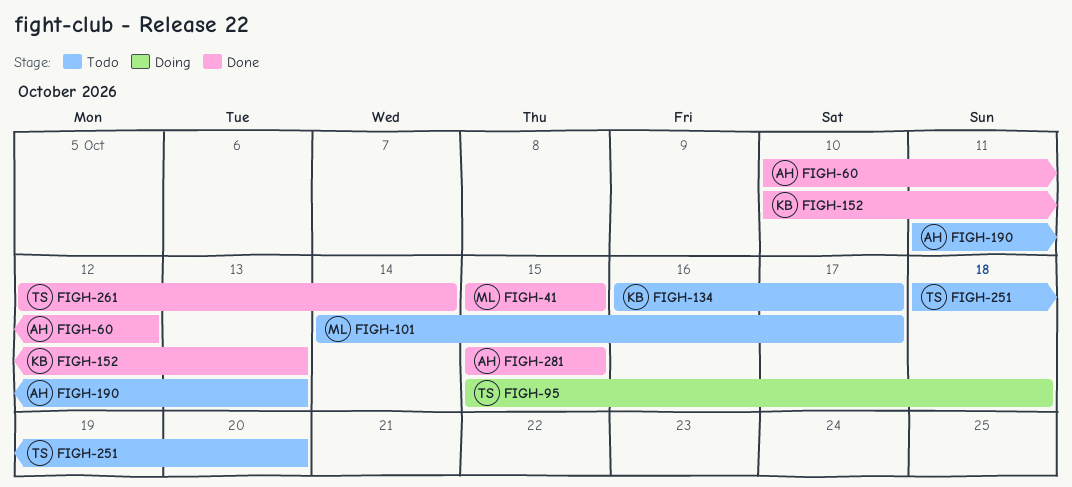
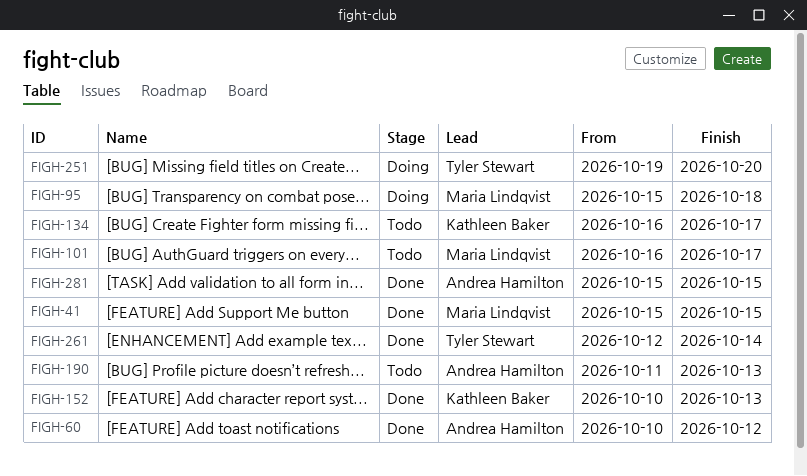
FIGH-95, owner: Tyler Stewart -> Maria Lindqvist
FIGH-101, start: Oct 14 -> Oct 16
FIGH-251, status: Todo -> Doing
FIGH-251, start: Oct 18 -> Oct 19

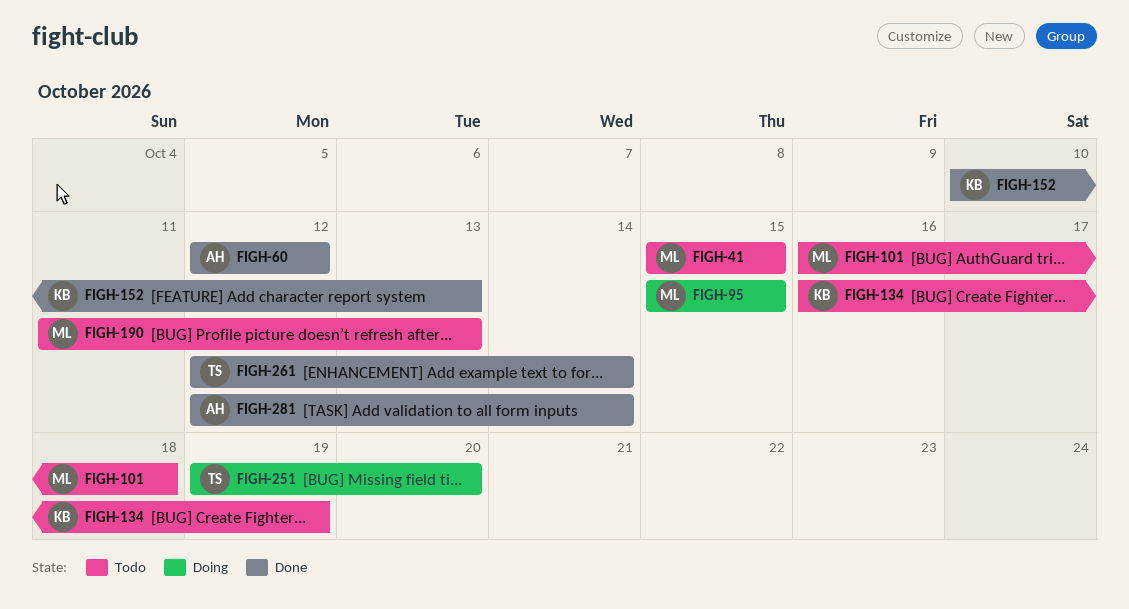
FIGH-41, status: Done -> Todo
FIGH-60, start: Oct 10 -> Oct 12
FIGH-95, due: Oct 18 -> Oct 15
FIGH-101, due: Oct 17 -> Oct 18
FIGH-134, due: Oct 17 -> Oct 19
FIGH-190, owner: Andrea Hamilton -> Maria Lindqvist
FIGH-281, start: Oct 15 -> Oct 12
FIGH-281, due: Oct 15 -> Oct 14

